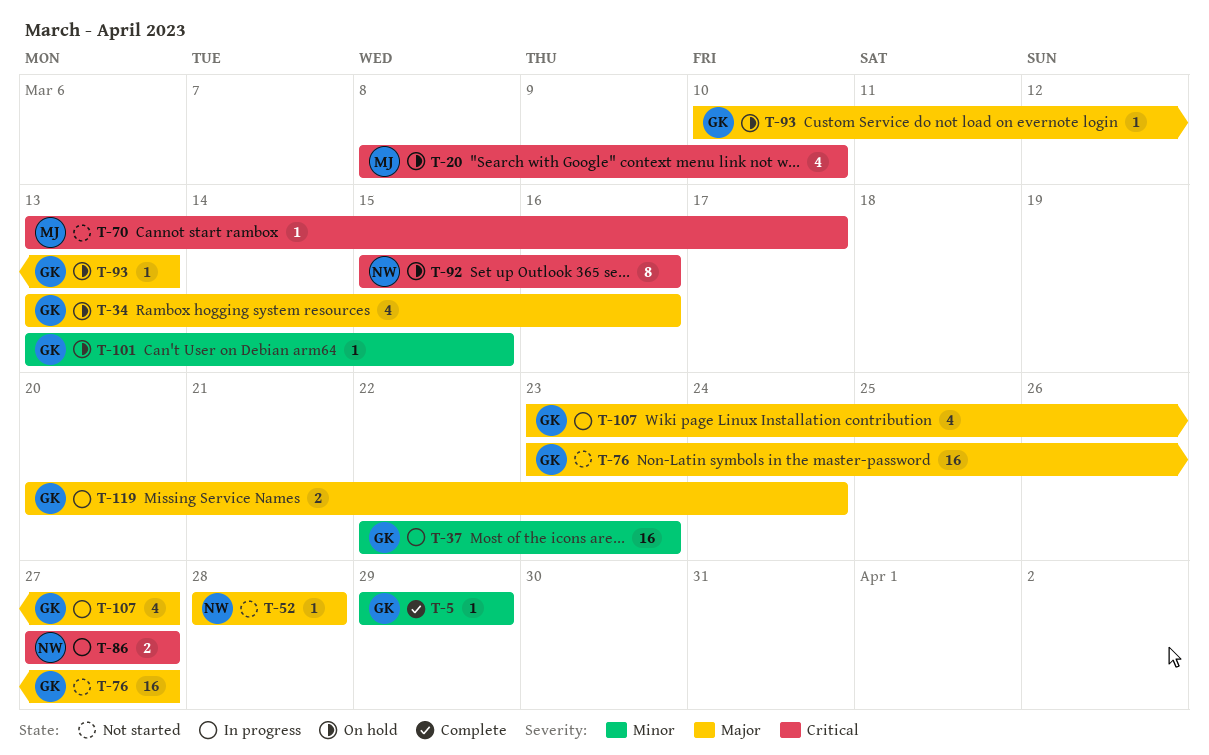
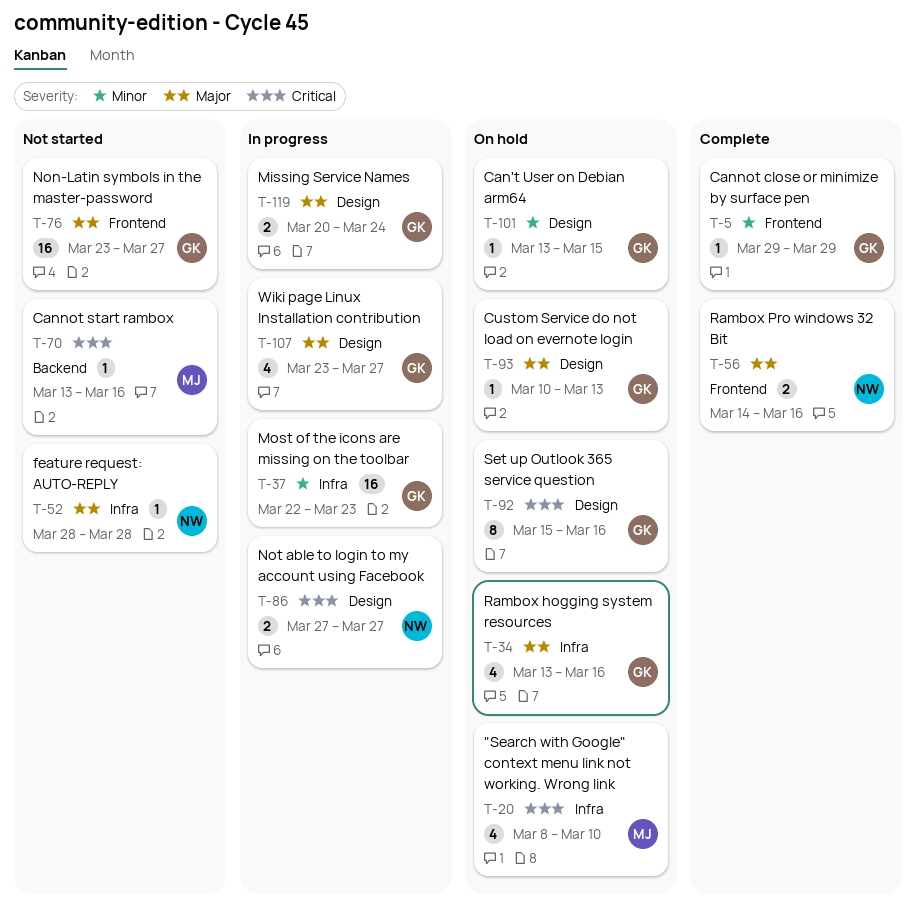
T-56: none -> present
T-70, due: Mar 17 -> Mar 16
T-92, owner: NW -> GK

